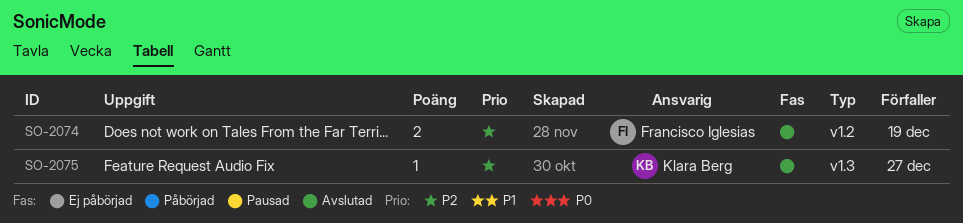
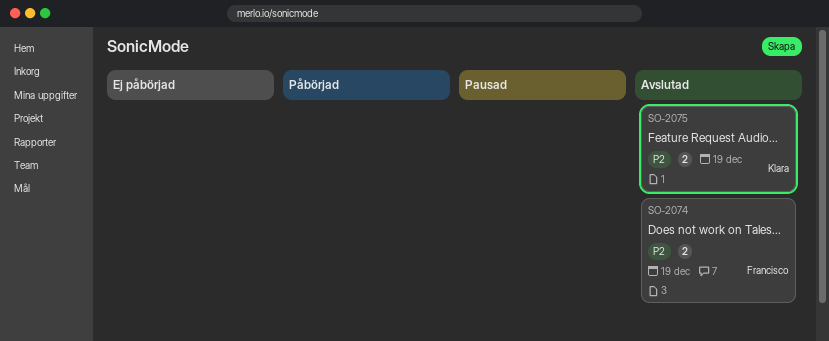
SO-2075, estimate: 1 -> 2
SO-2075, due: Dec 27 -> Dec 19

